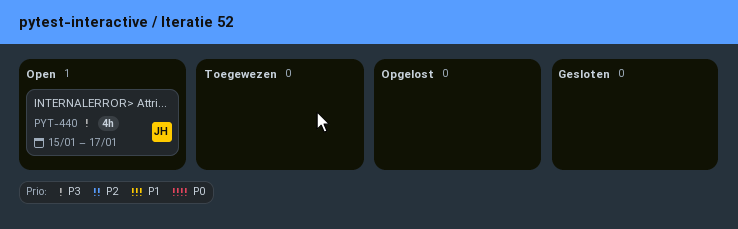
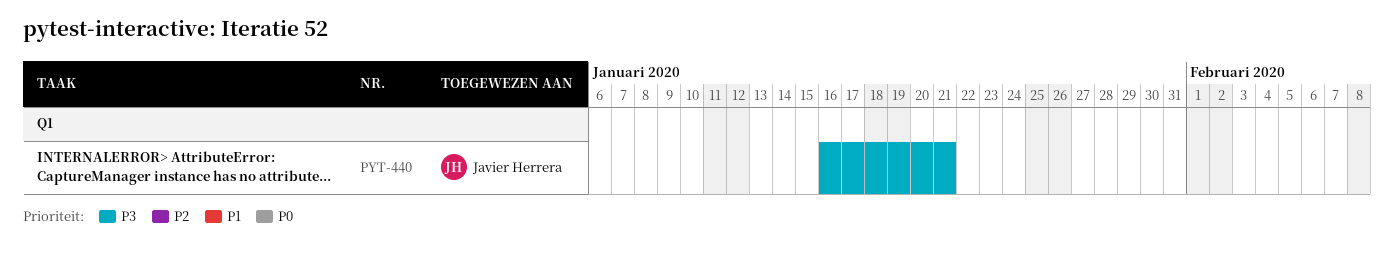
PYT-440, start: Jan 15 -> Jan 16
PYT-440, due: Jan 17 -> Jan 21

